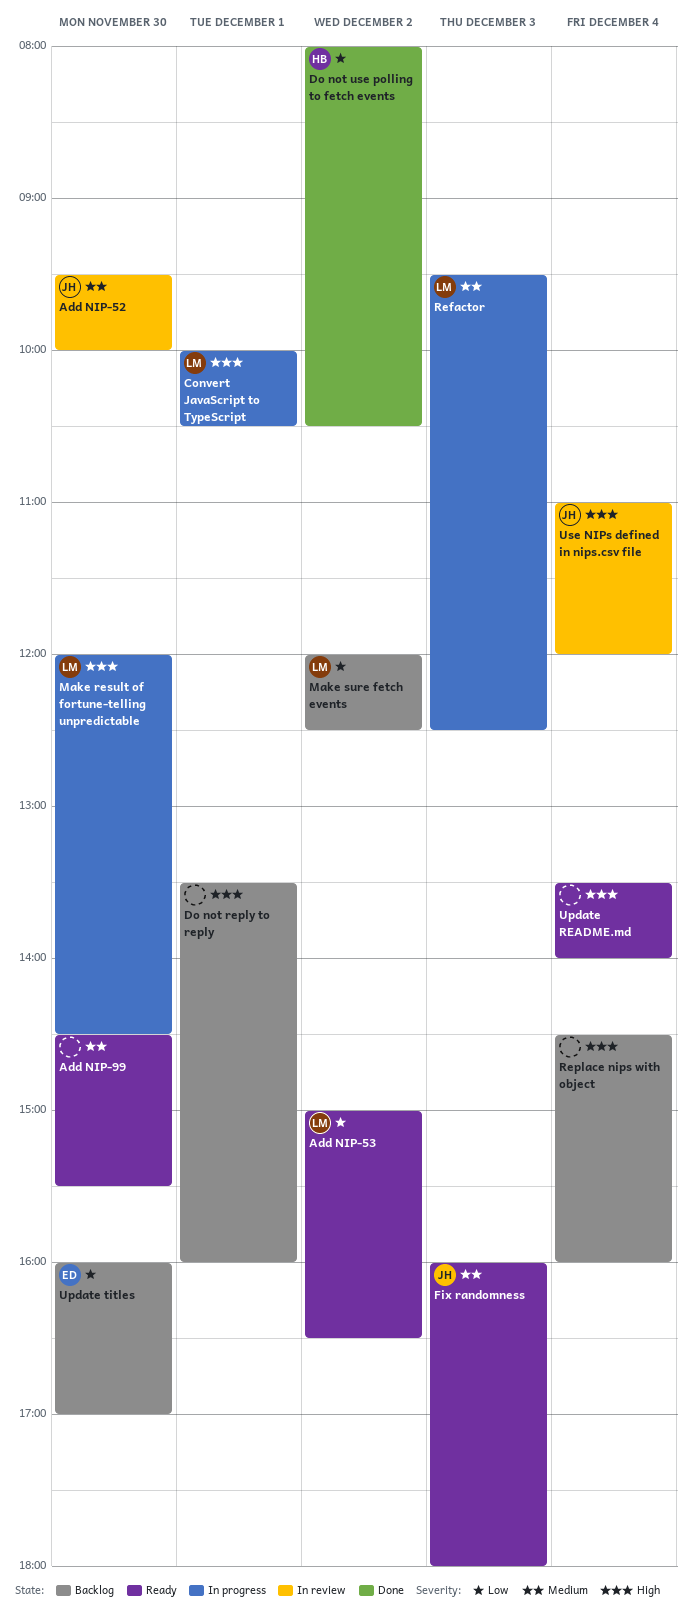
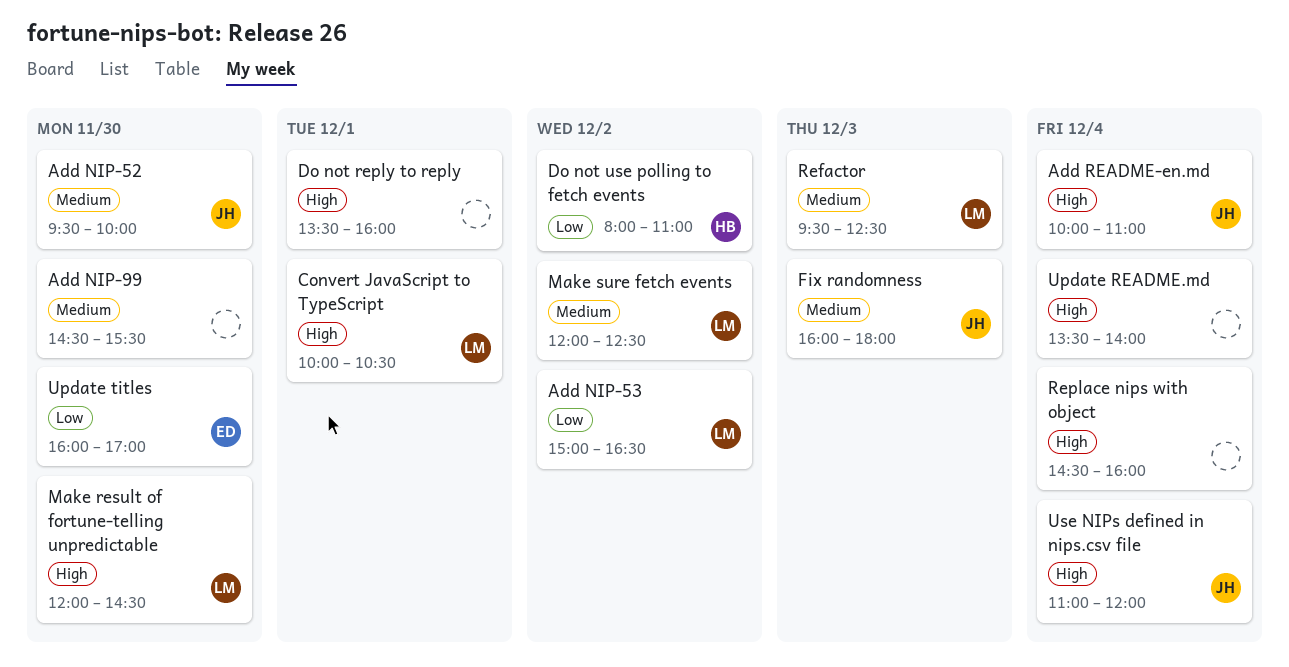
Add README-en.md: none -> present
Do not use polling to fetch events, ends: 10:30 -> 11:00
Make sure fetch events, priority: Low -> Medium

